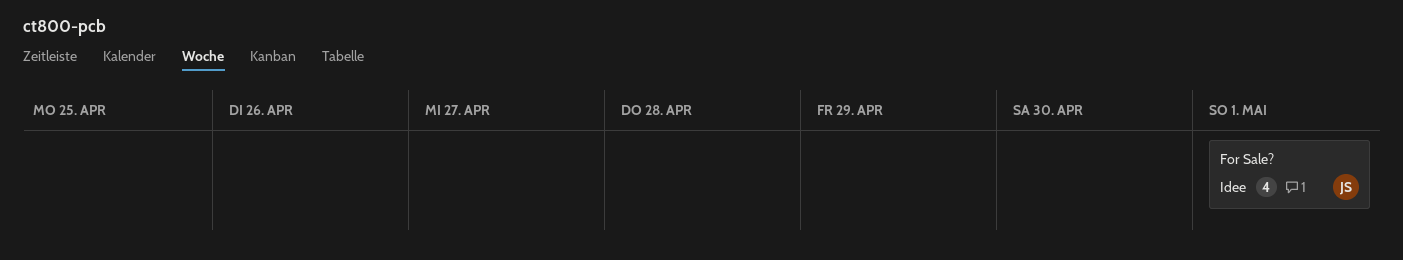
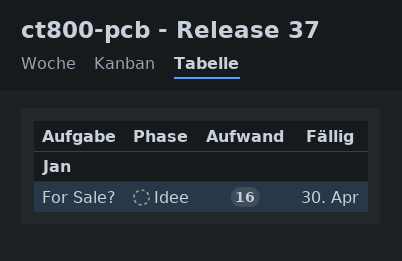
For Sale?, estimate: 4 -> 16
For Sale?, due: May 1 -> Apr 30

